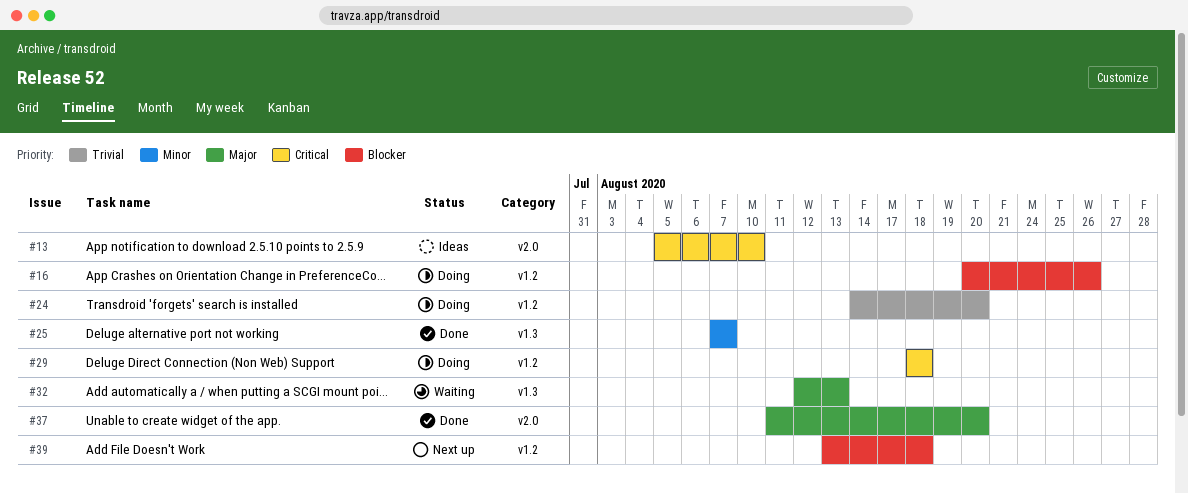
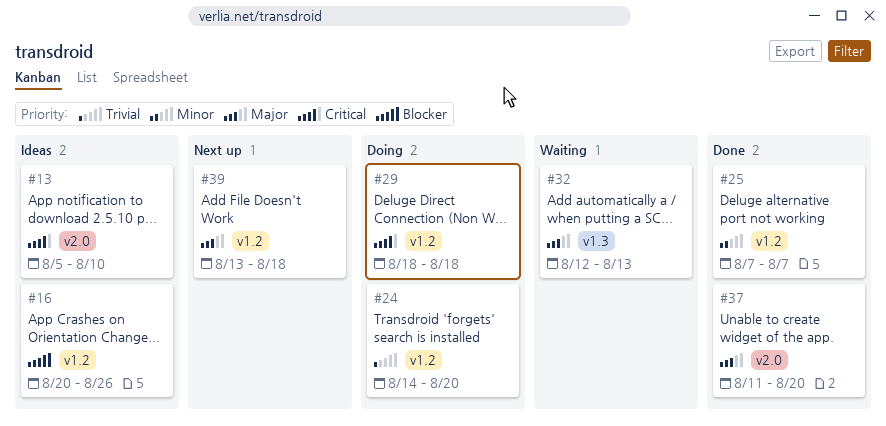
#16, status: Doing -> Ideas
#25, label: v1.3 -> v1.2
#39, priority: Blocker -> Major

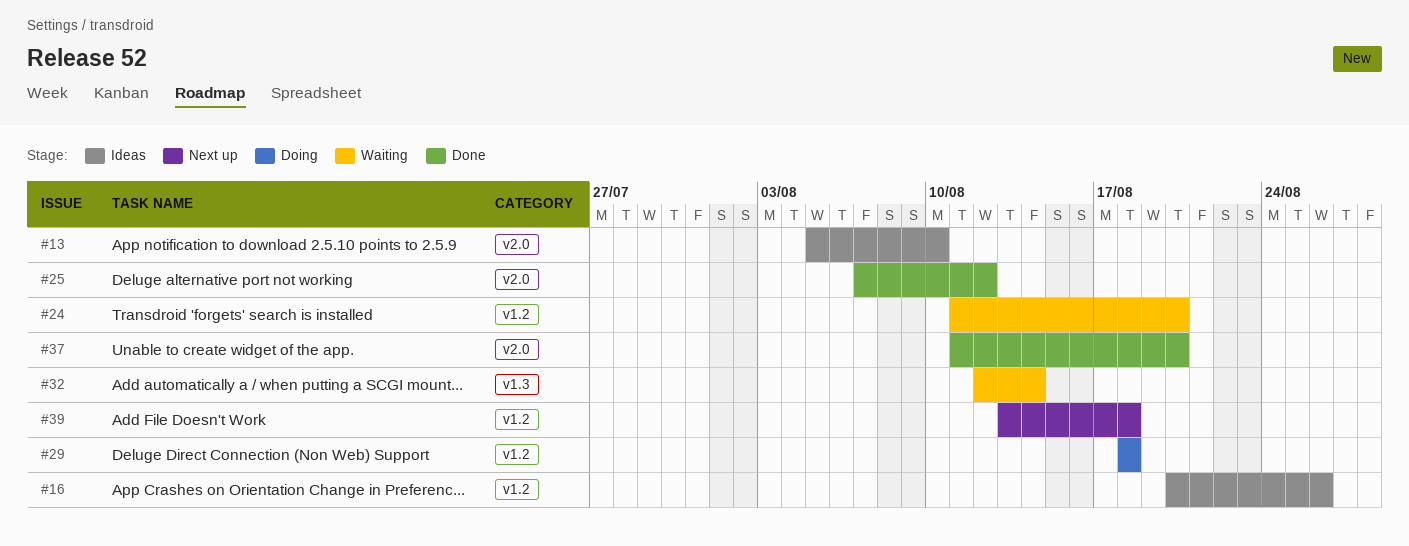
#24, status: Doing -> Waiting
#24, start: Aug 14 -> Aug 11
#25, label: v1.2 -> v2.0
#25, due: Aug 7 -> Aug 12
#32, due: Aug 13 -> Aug 14

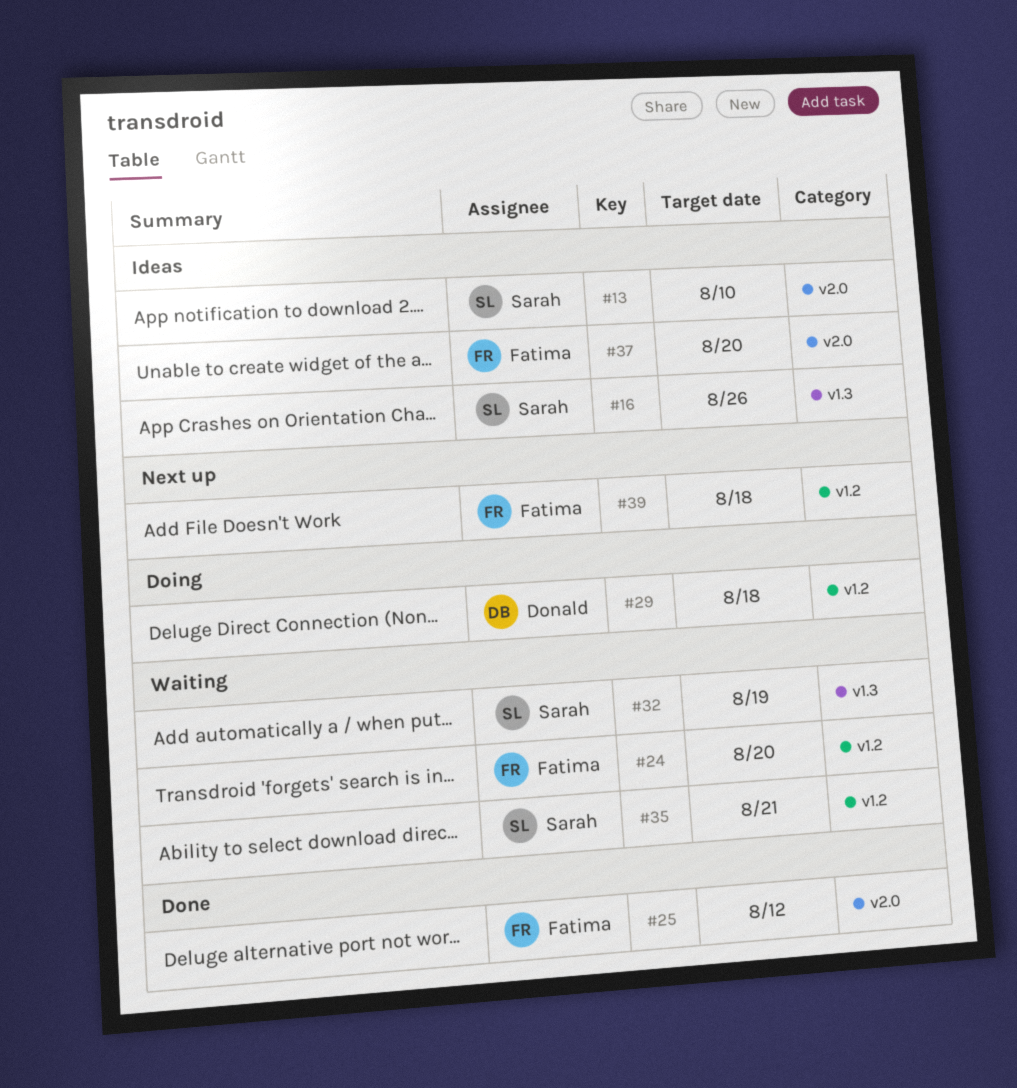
#16, label: v1.2 -> v1.3
#32, due: Aug 14 -> Aug 19
#35: none -> present
#37, status: Done -> Ideas

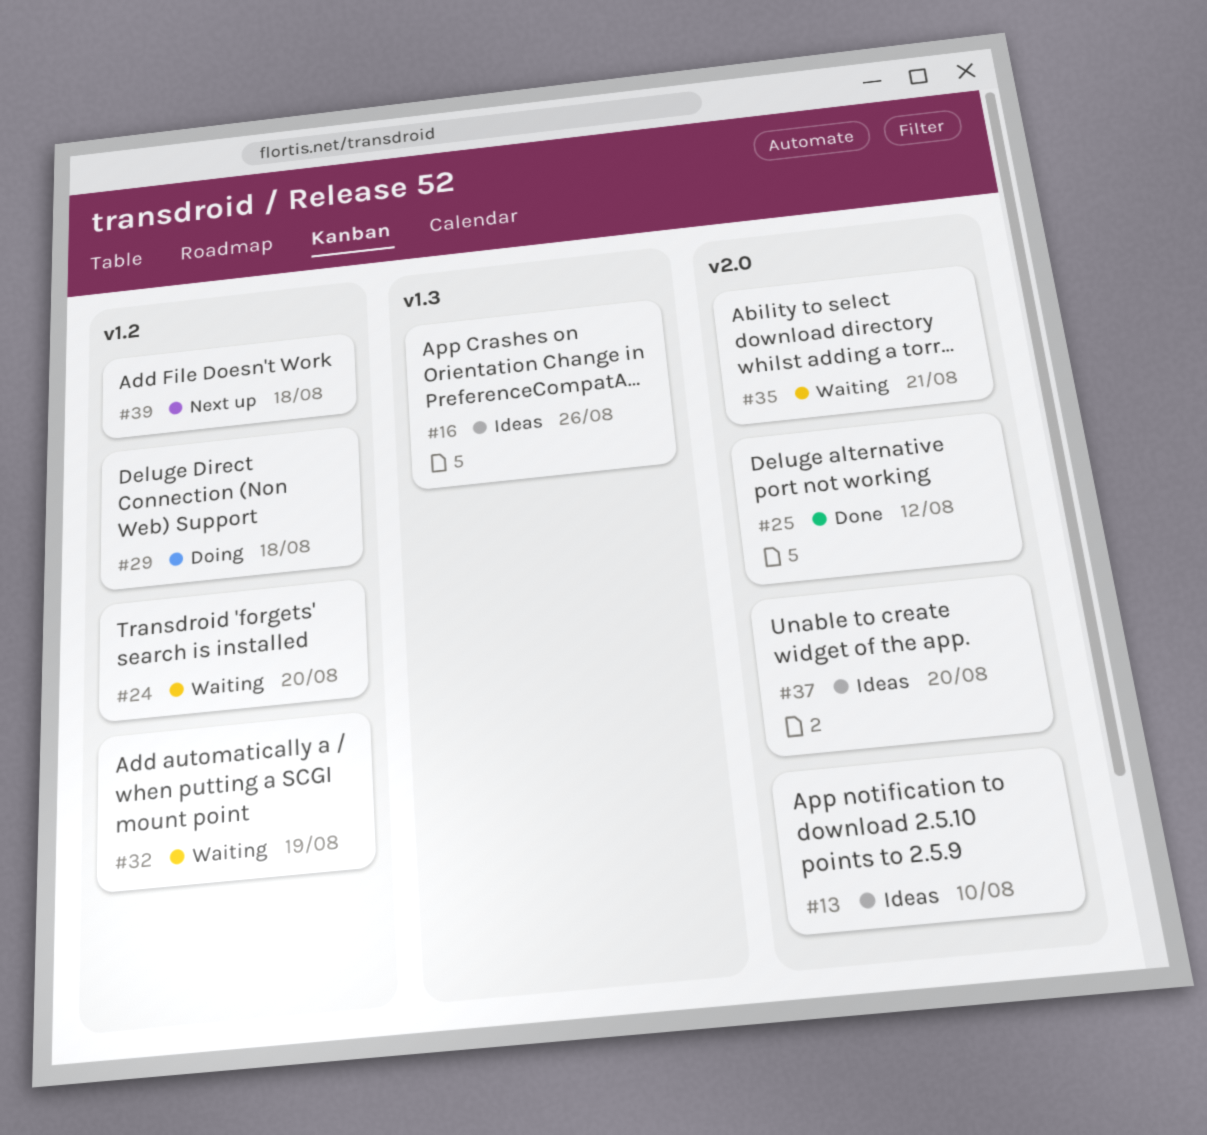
#32, label: v1.3 -> v1.2
#35, label: v1.2 -> v2.0

